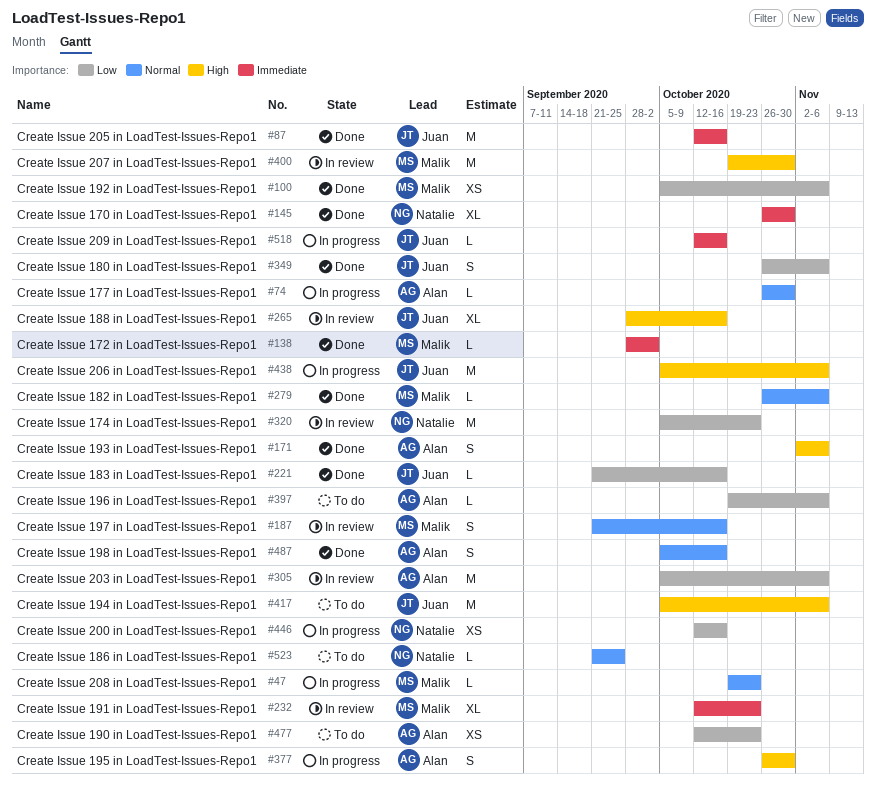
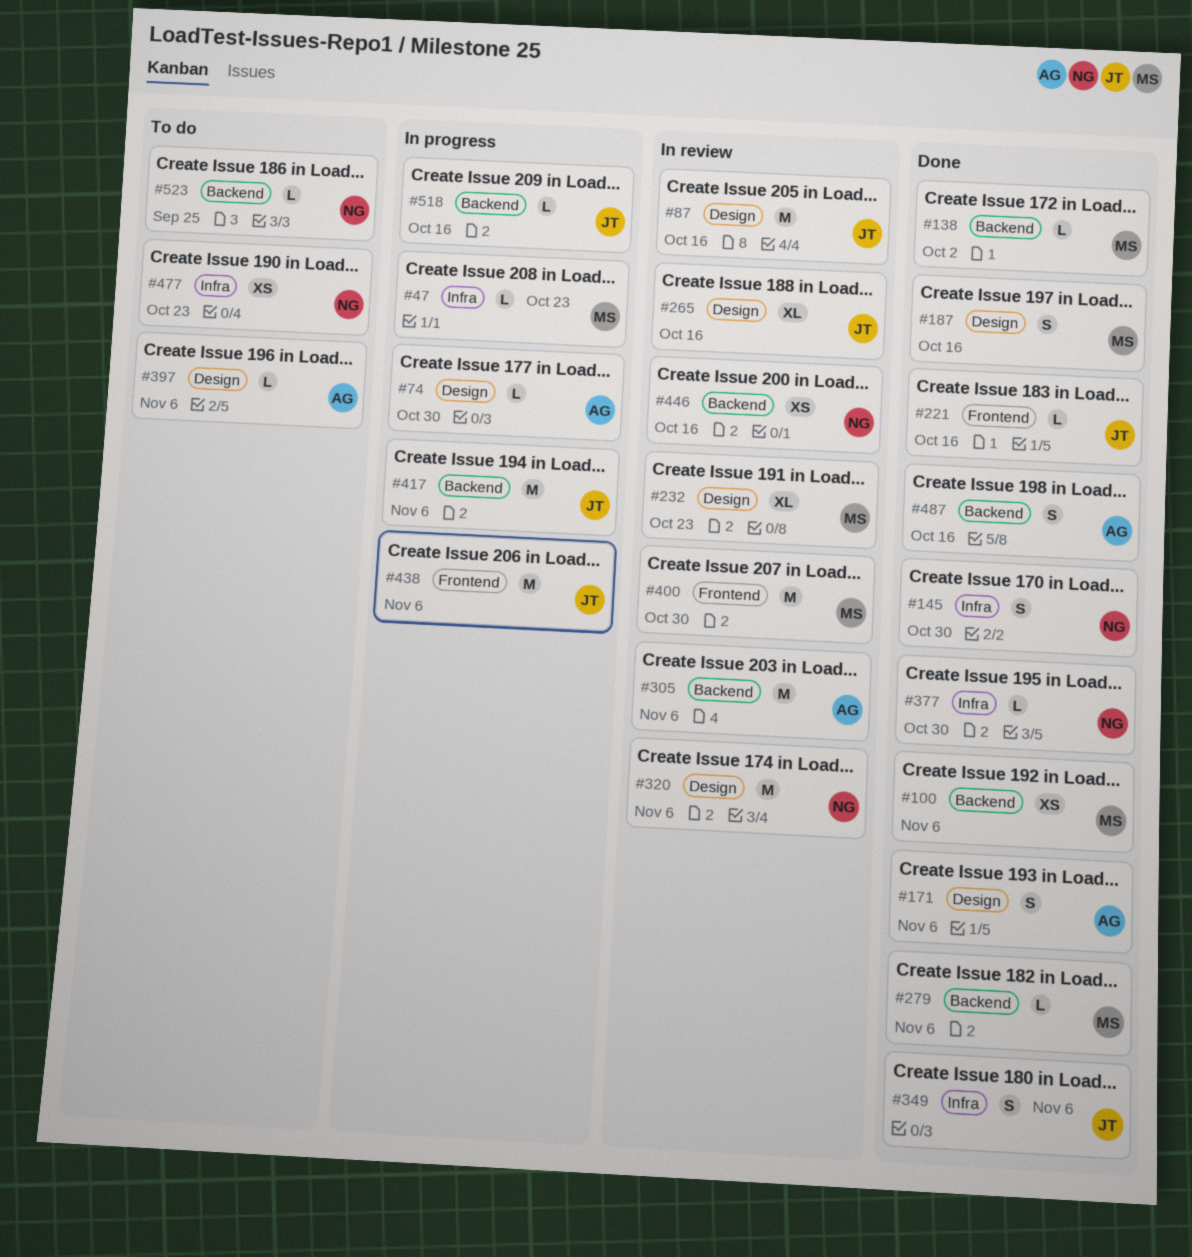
#87, status: Done -> In review
#145, estimate: XL -> S
#187, status: In review -> Done
#320, due: Oct 23 -> Nov 6
#377, status: In progress -> Done
#377, owner: Alan -> Natalie
#377, estimate: S -> L
#417, status: To do -> In progress
#446, status: In progress -> In review
#477, owner: Alan -> Natalie

